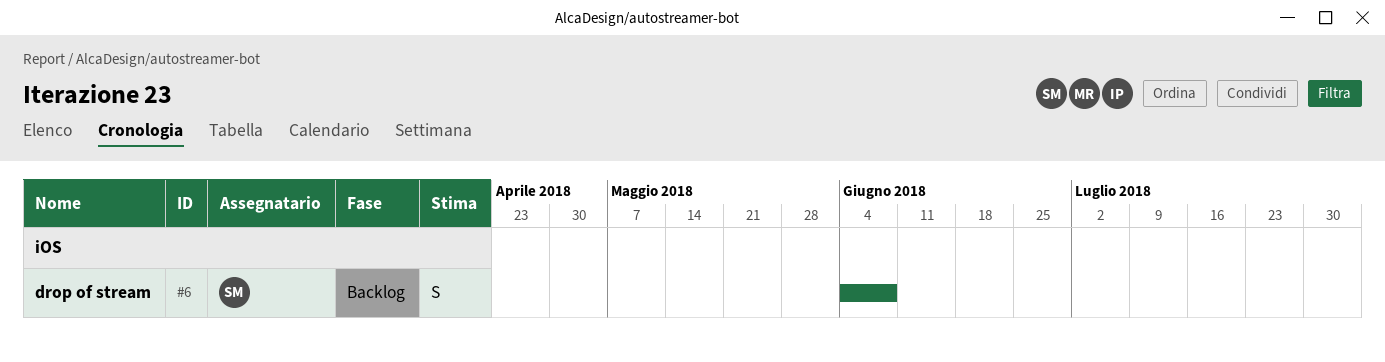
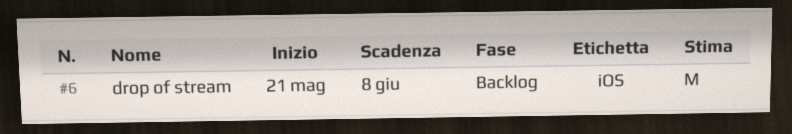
#6, estimate: S -> M
#6, start: Jun 4 -> May 21

